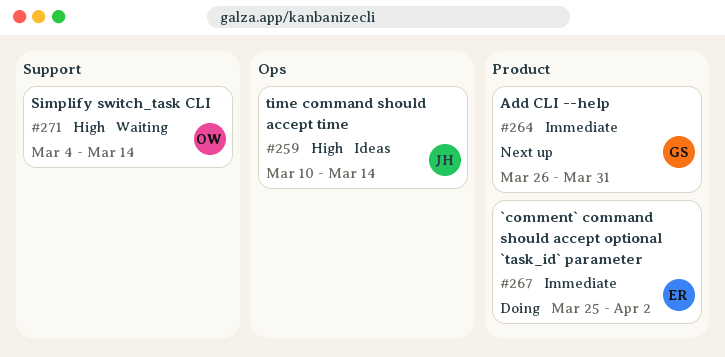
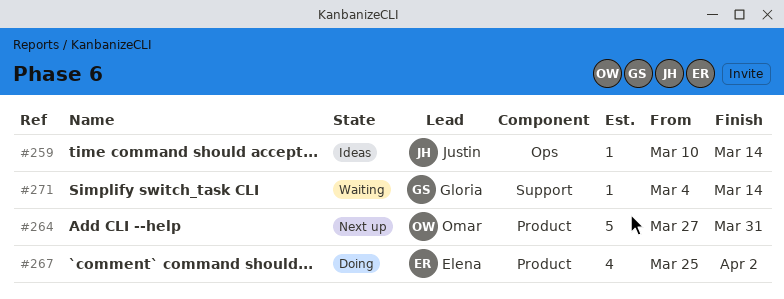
#264, owner: Gloria -> Omar
#264, start: Mar 26 -> Mar 27
#271, owner: Omar -> Gloria

